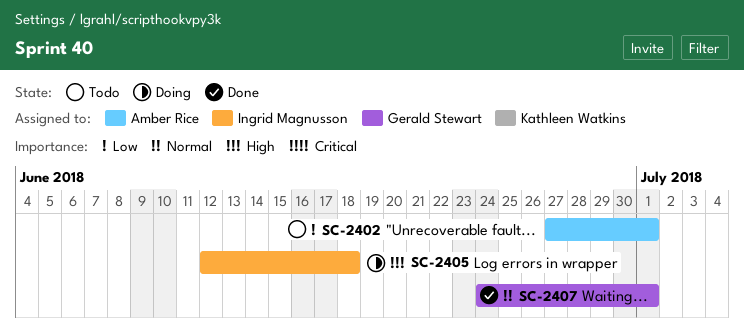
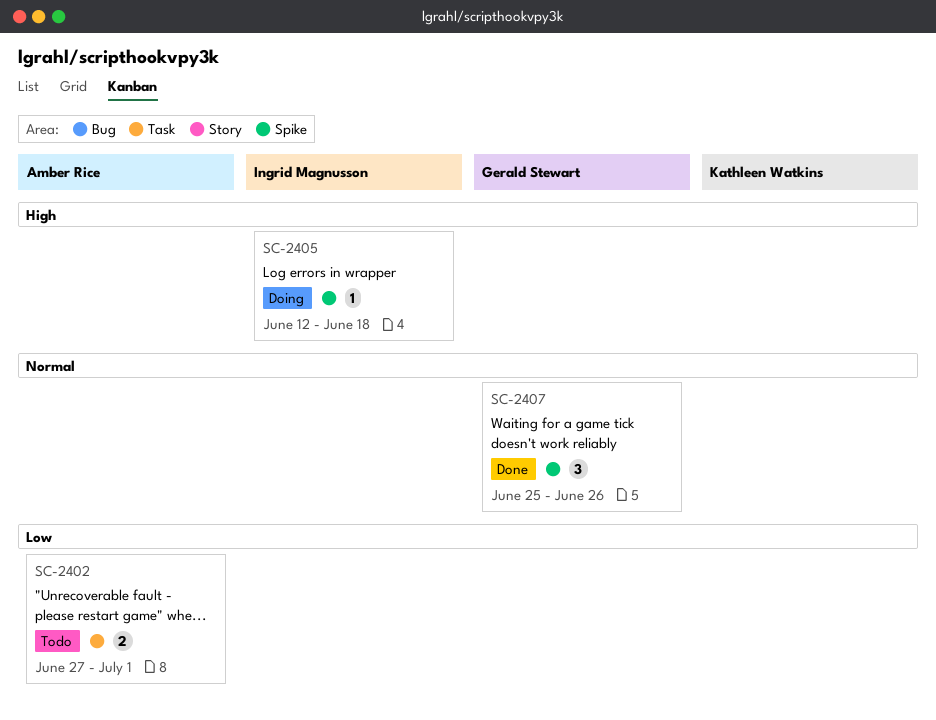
SC-2407, start: Jun 24 -> Jun 25
SC-2407, due: Jul 1 -> Jun 26

